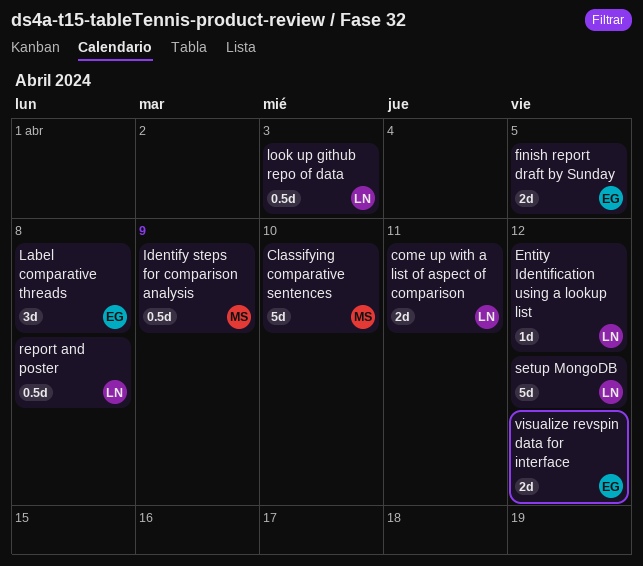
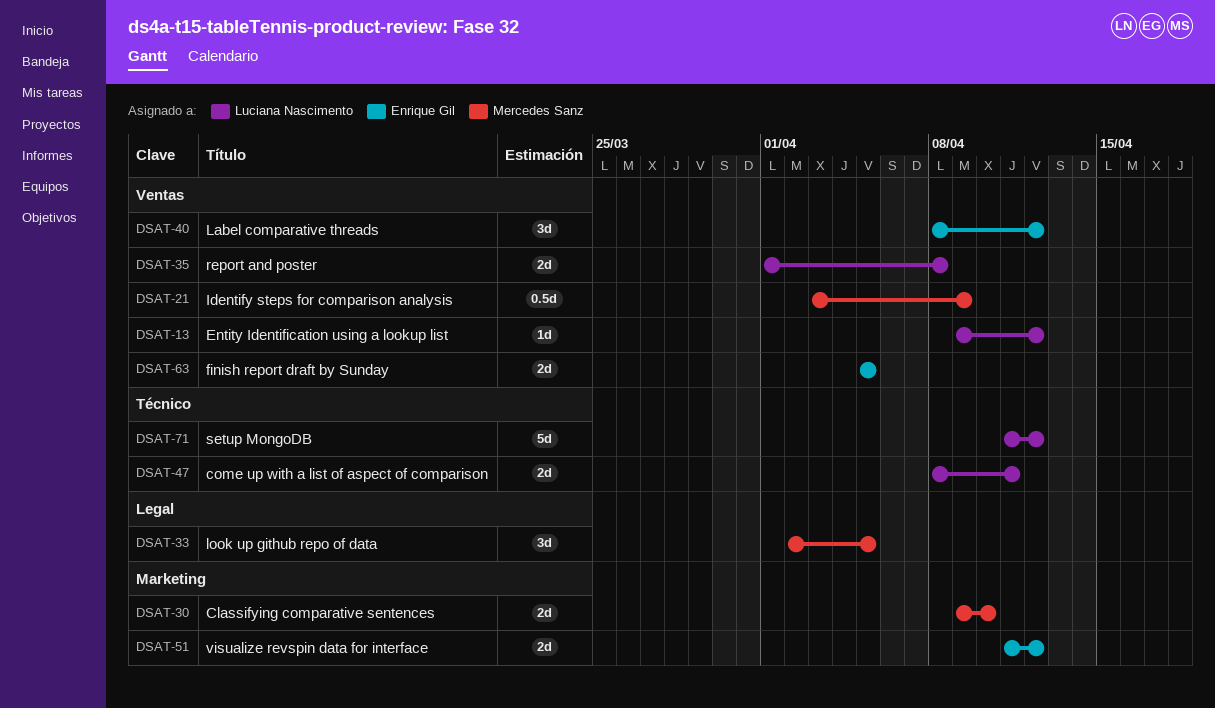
Classifying comparative sentences, estimate: 5d -> 2d
Label comparative threads, due: Apr 8 -> Apr 12
look up github repo of data, owner: Luciana Nascimento -> Mercedes Sanz
look up github repo of data, estimate: 0.5d -> 3d
look up github repo of data, due: Apr 3 -> Apr 5
report and poster, estimate: 0.5d -> 2d

